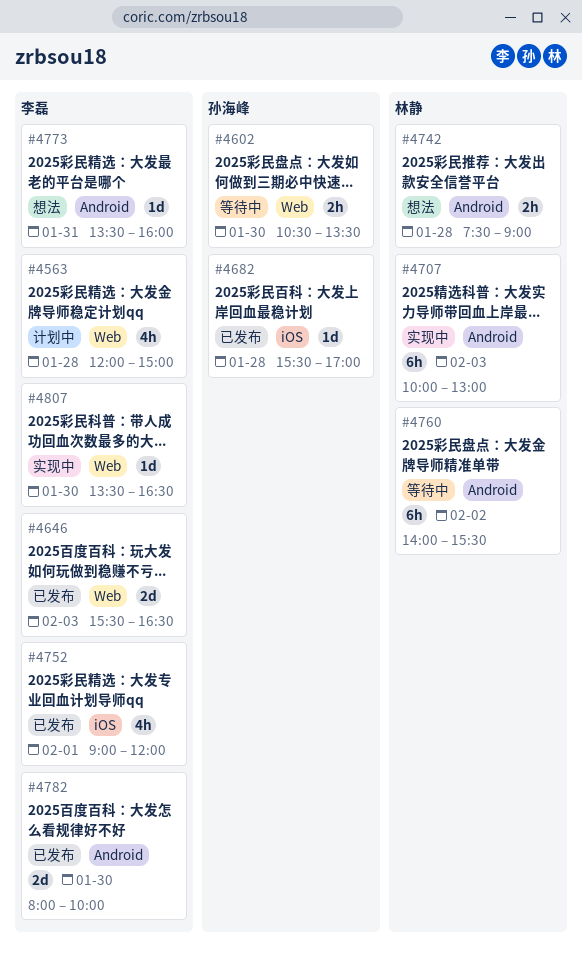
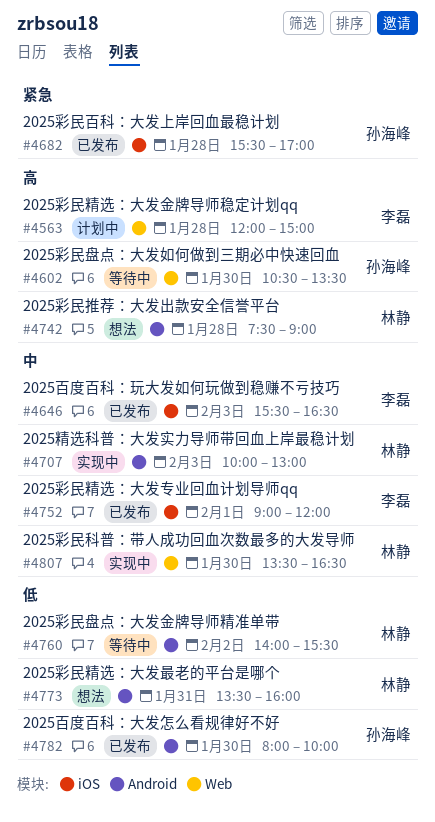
#4646, label: Web -> iOS
#4773, owner: 李磊 -> 林静
#4782, owner: 李磊 -> 孙海峰
#4807, owner: 李磊 -> 林静

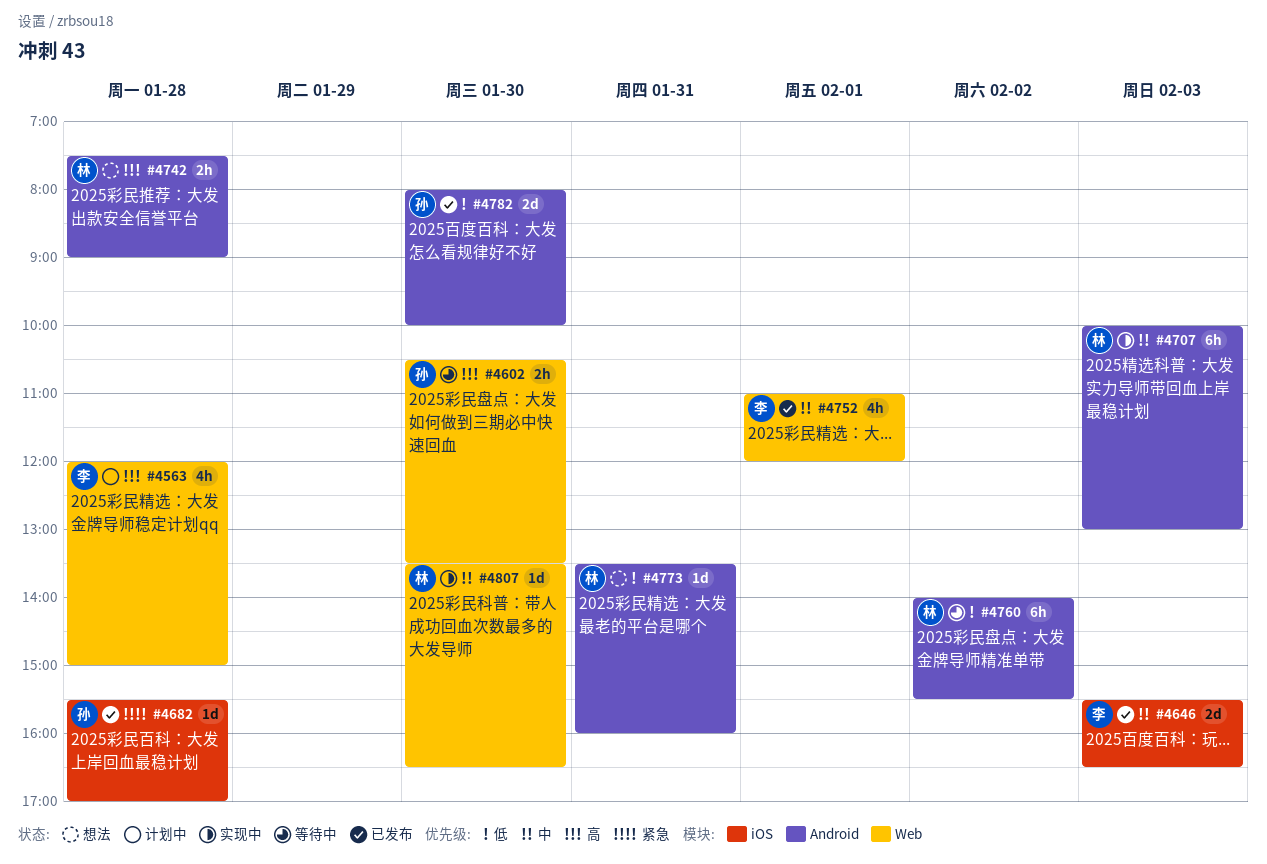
#4752, label: iOS -> Web
#4752, begins: 09:00 -> 11:00

